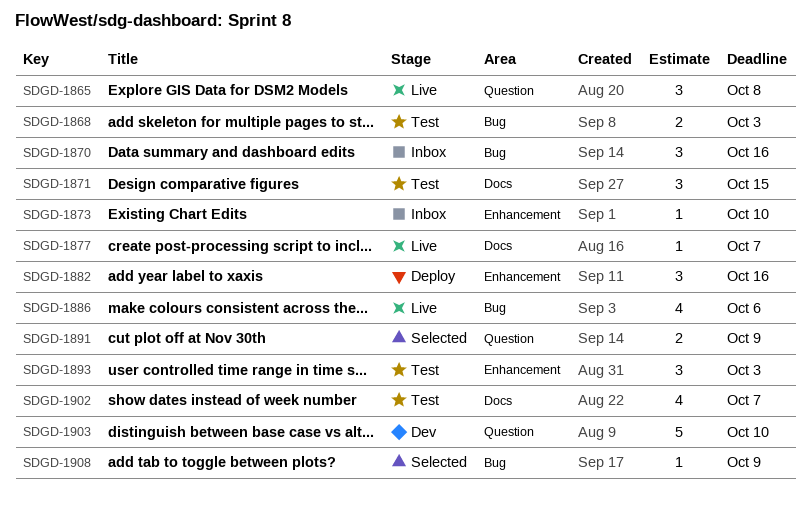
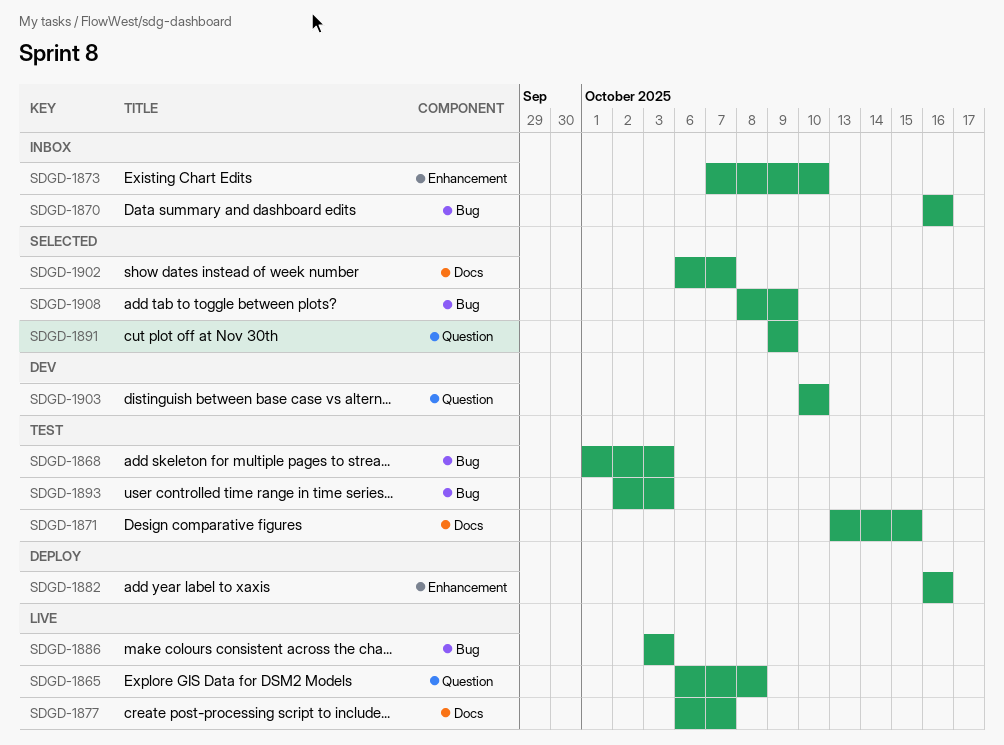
SDGD-1886, due: Oct 6 -> Oct 3
SDGD-1893, label: Enhancement -> Bug
SDGD-1902, status: Test -> Selected

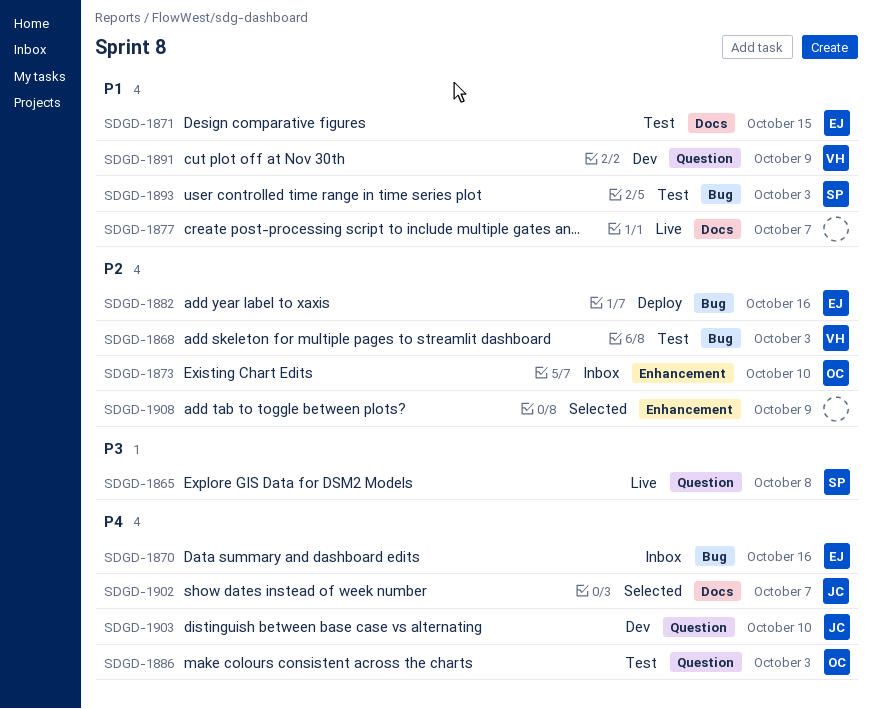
SDGD-1882, label: Enhancement -> Bug
SDGD-1886, status: Live -> Test
SDGD-1886, label: Bug -> Question
SDGD-1891, status: Selected -> Dev
SDGD-1908, label: Bug -> Enhancement

